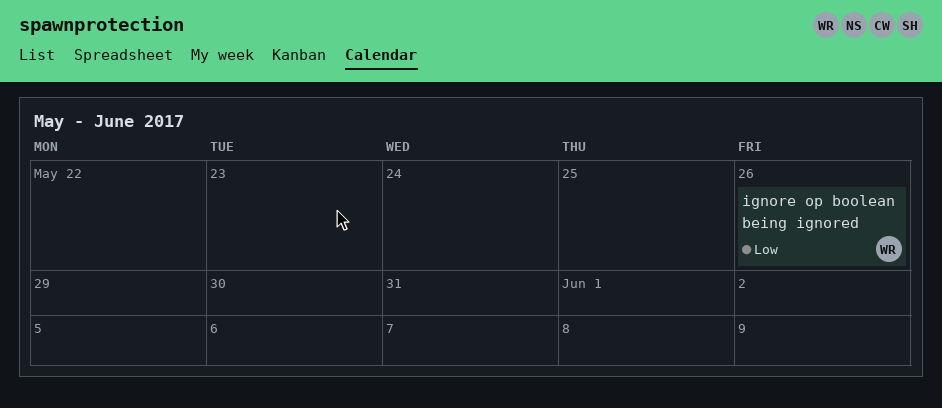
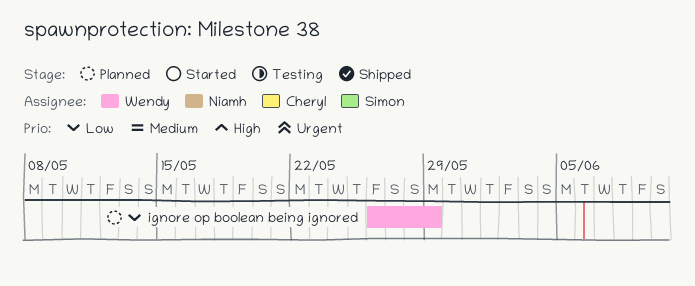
ignore op boolean being ignored, due: May 26 -> May 29

